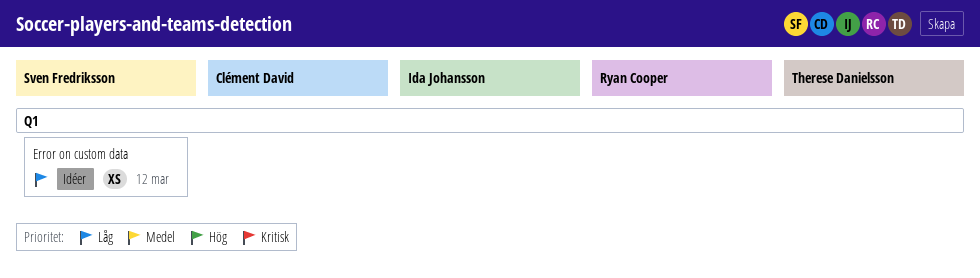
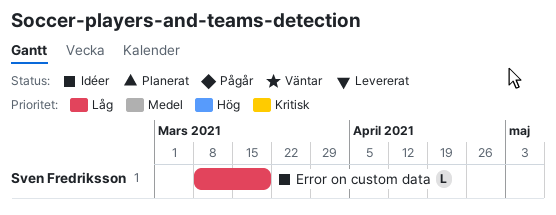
Error on custom data, estimate: XS -> L
Error on custom data, due: Mar 12 -> Mar 19

